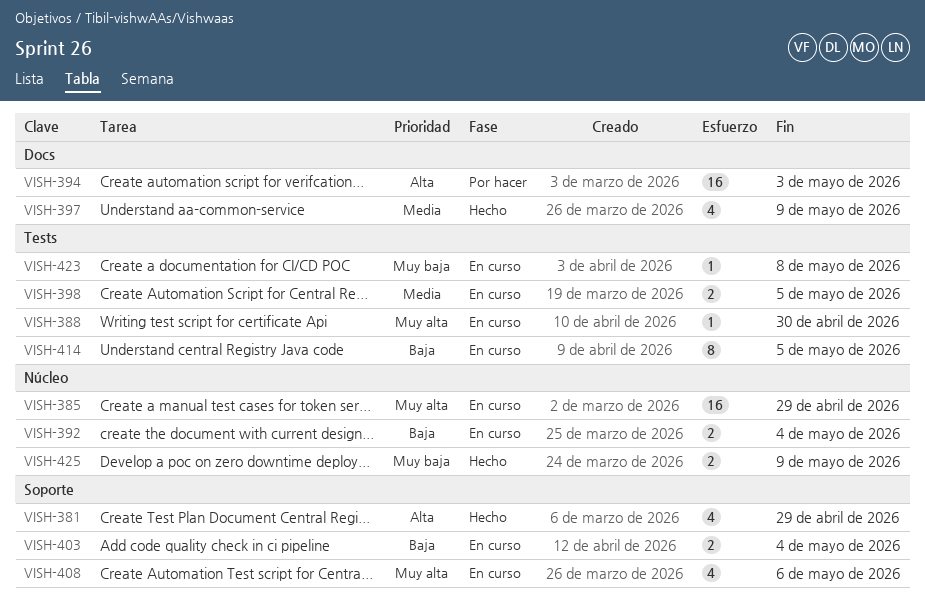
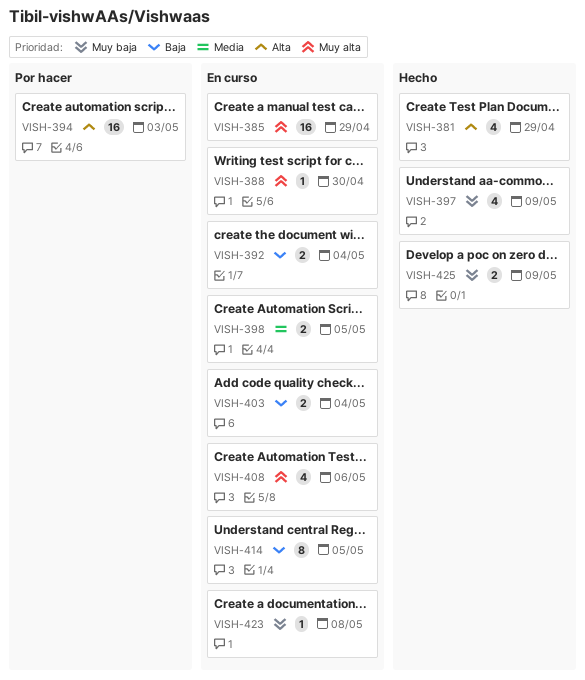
VISH-397, priority: Media -> Muy baja

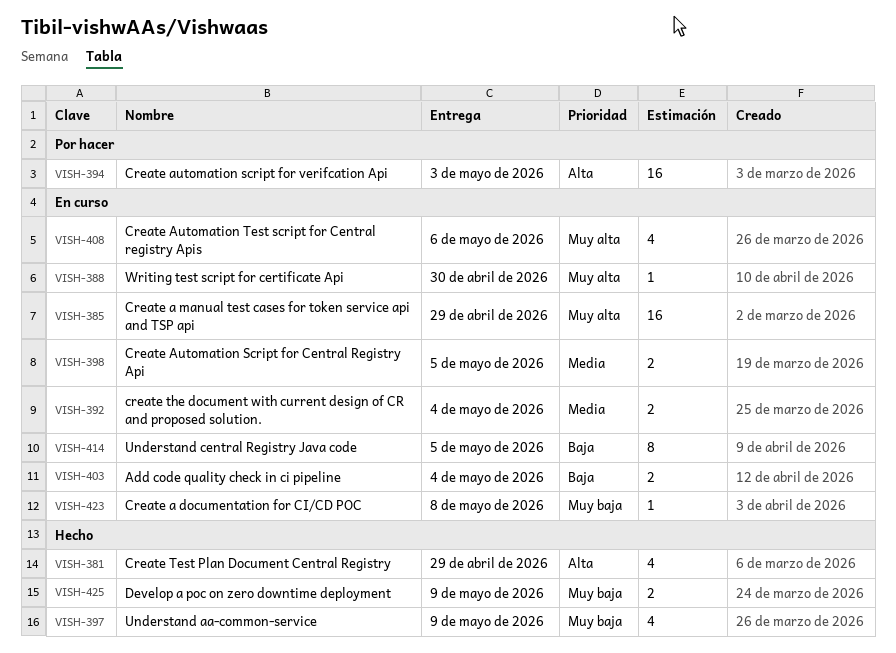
VISH-392, priority: Baja -> Media

